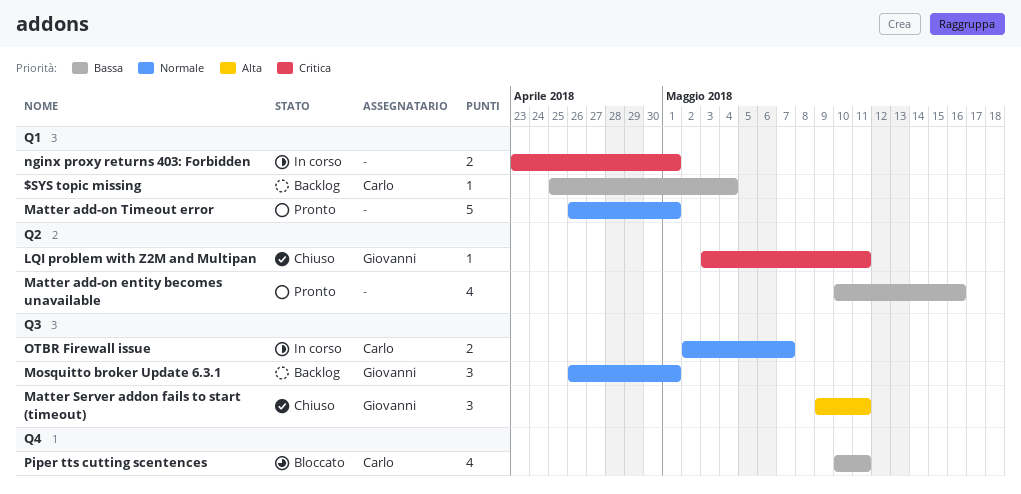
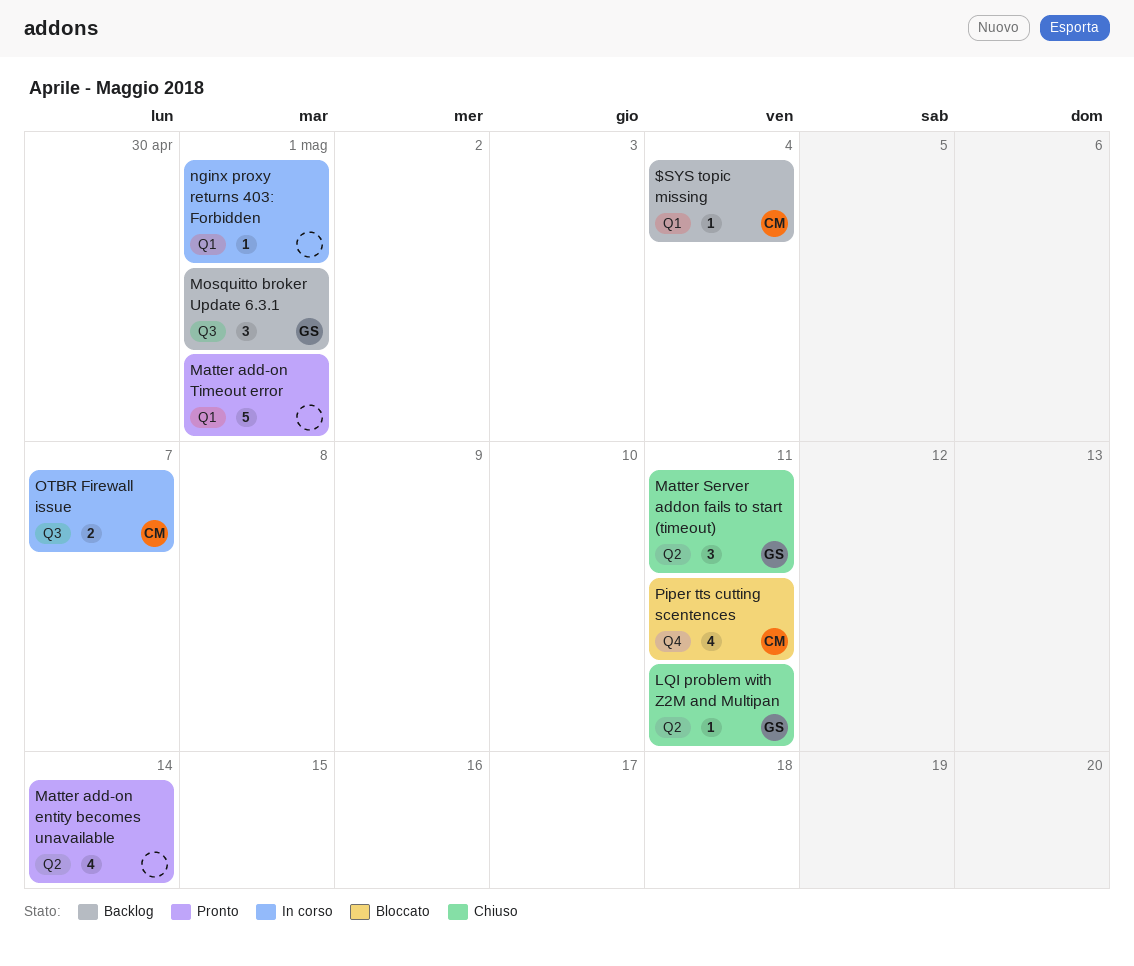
Matter add-on entity becomes unavailable, due: May 16 -> May 14
Matter Server addon fails to start (timeout), label: Q3 -> Q2
nginx proxy returns 403: Forbidden, estimate: 2 -> 1

